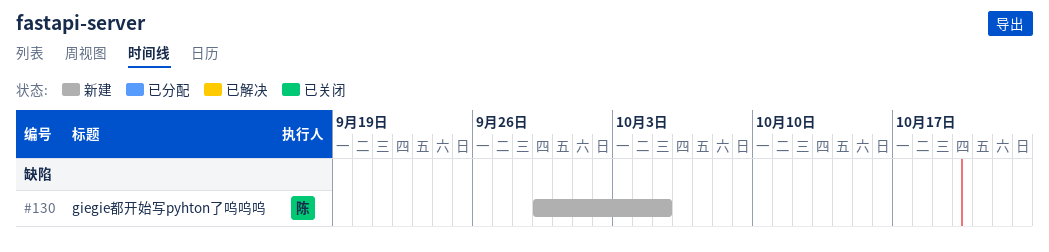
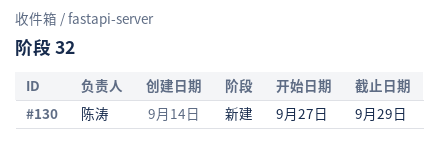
#130, start: Sep 29 -> Sep 27
#130, due: Oct 5 -> Sep 29

